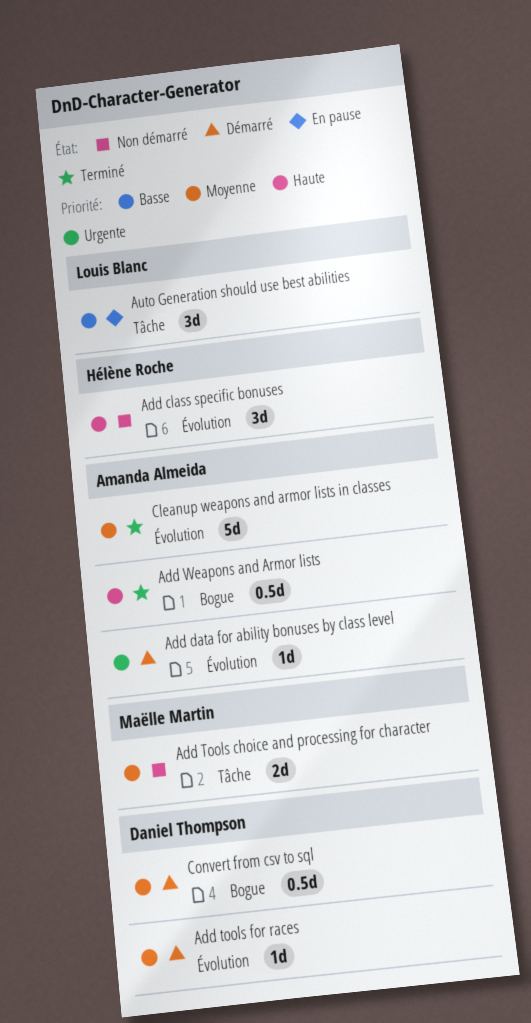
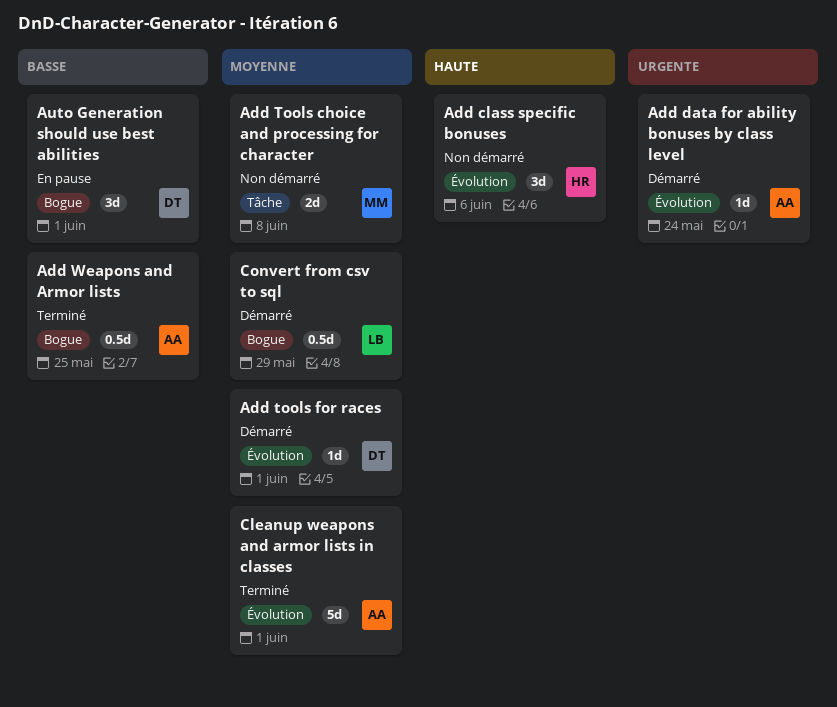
Add Weapons and Armor lists, priority: Haute -> Basse
Auto Generation should use best abilities, owner: Louis Blanc -> Daniel Thompson
Auto Generation should use best abilities, label: Tâche -> Bogue
Convert from csv to sql, owner: Daniel Thompson -> Louis Blanc

